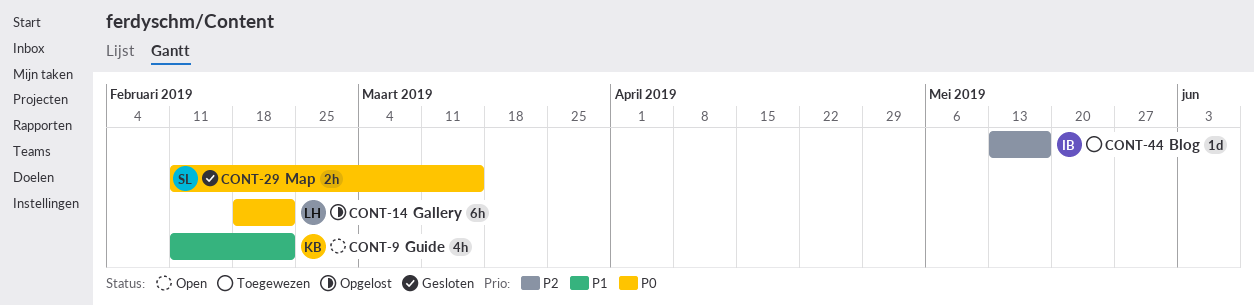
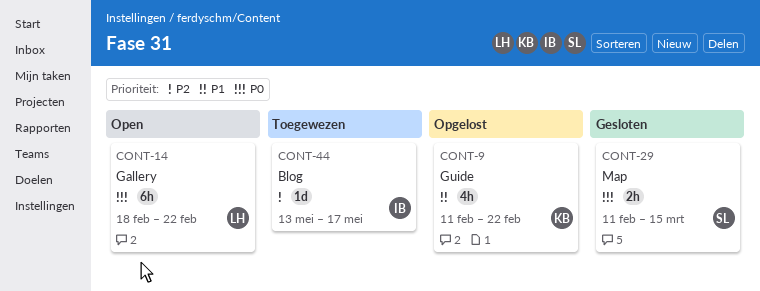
CONT-9, status: Open -> Opgelost
CONT-14, status: Opgelost -> Open

